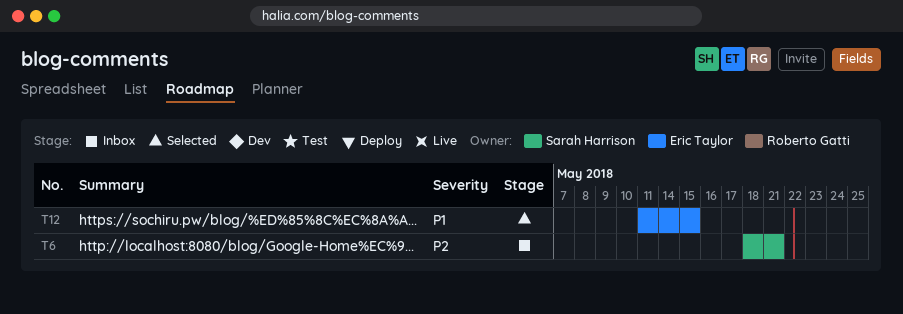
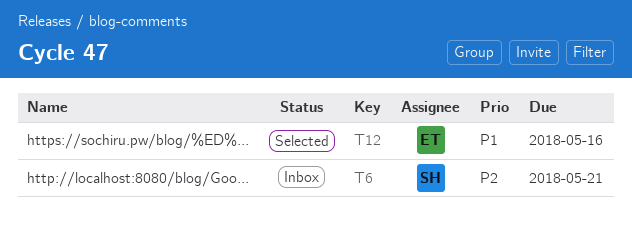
T12, due: May 15 -> May 16

